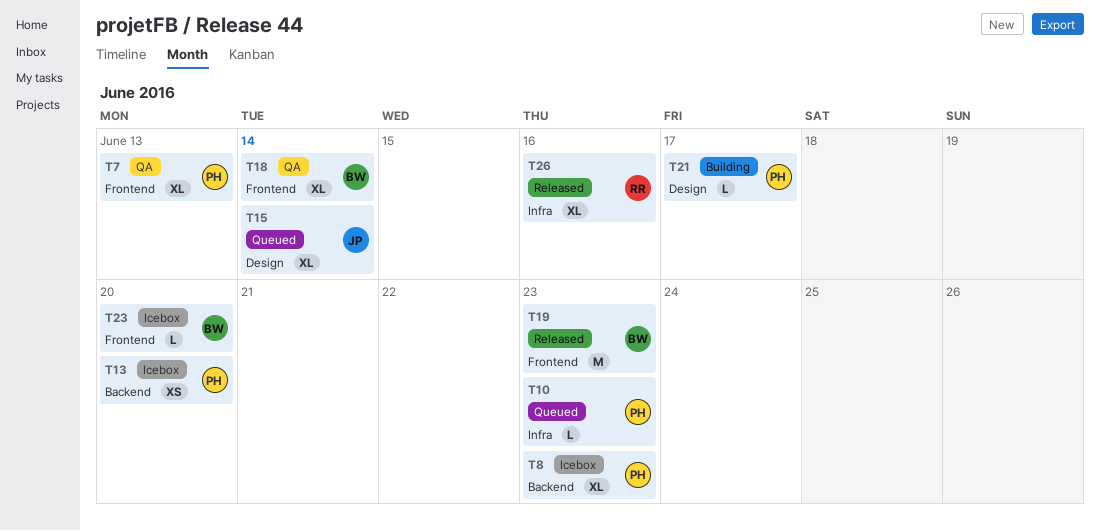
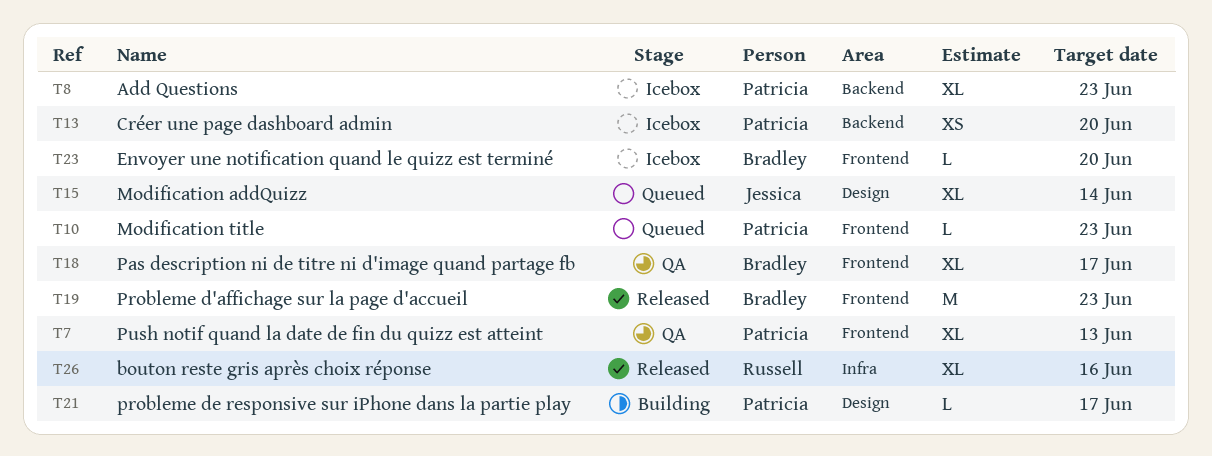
T10, label: Infra -> Frontend
T18, due: Jun 14 -> Jun 17

